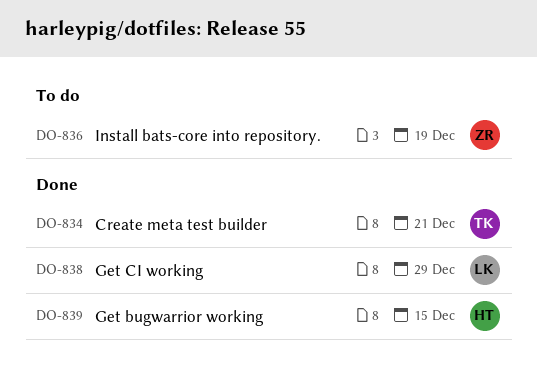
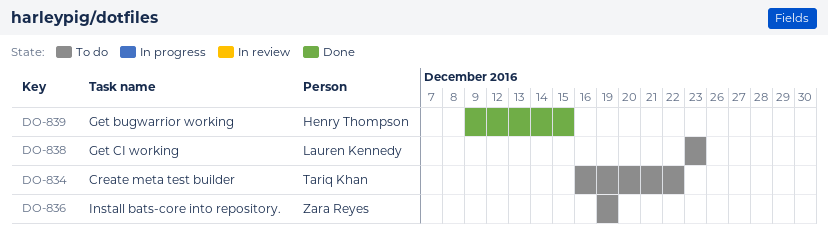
DO-834, status: Done -> To do
DO-834, due: Dec 21 -> Dec 22
DO-838, status: Done -> To do
DO-838, due: Dec 29 -> Dec 23

